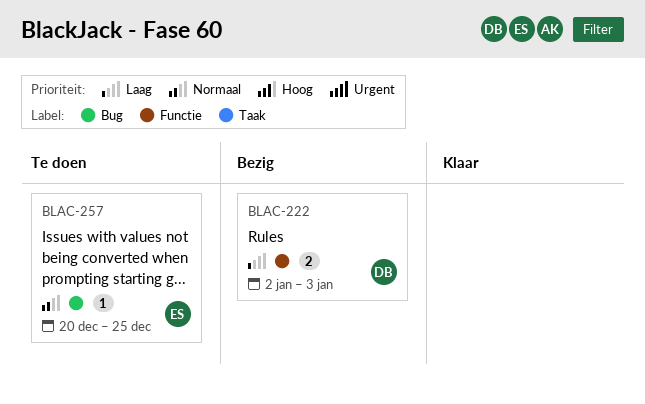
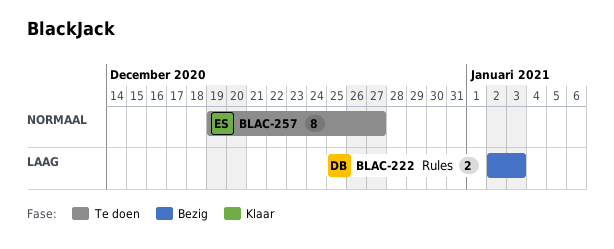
BLAC-257, estimate: 1 -> 8
BLAC-257, start: Dec 20 -> Dec 19
BLAC-257, due: Dec 25 -> Dec 27

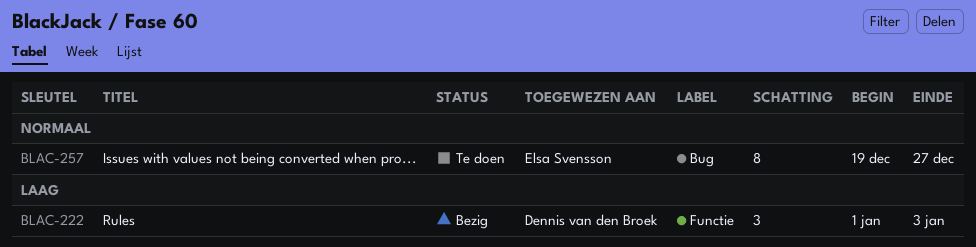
BLAC-222, estimate: 2 -> 3
BLAC-222, start: Jan 2 -> Jan 1

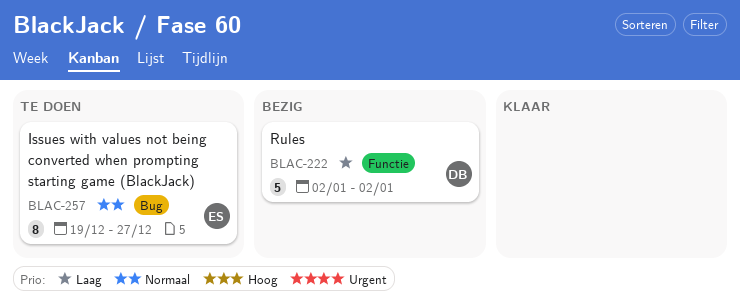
BLAC-222, estimate: 3 -> 5
BLAC-222, start: Jan 1 -> Jan 2
BLAC-222, due: Jan 3 -> Jan 2

